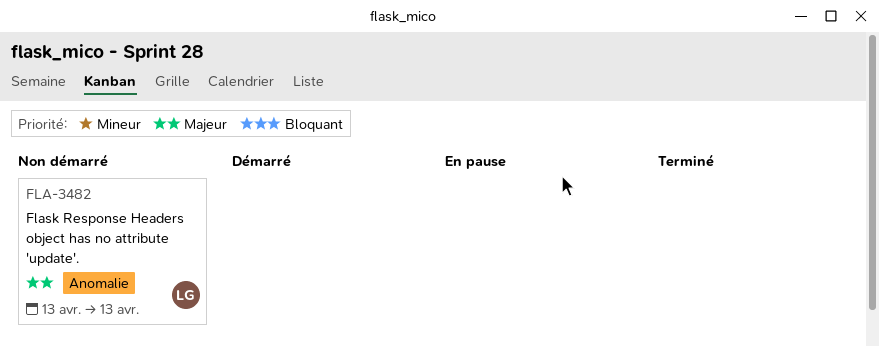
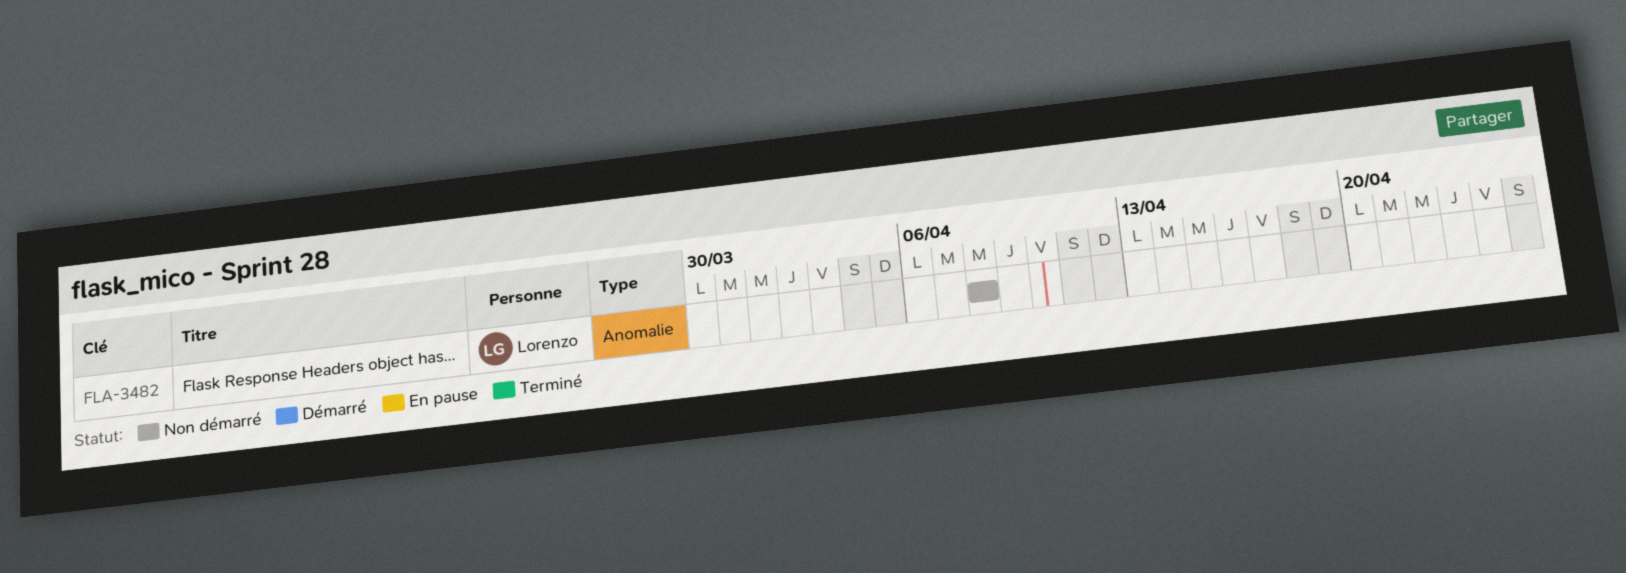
FLA-3482, start: Apr 13 -> Apr 8
FLA-3482, due: Apr 13 -> Apr 8

